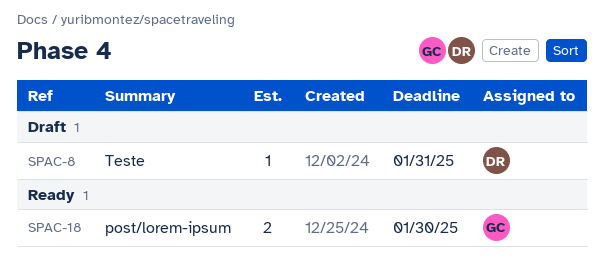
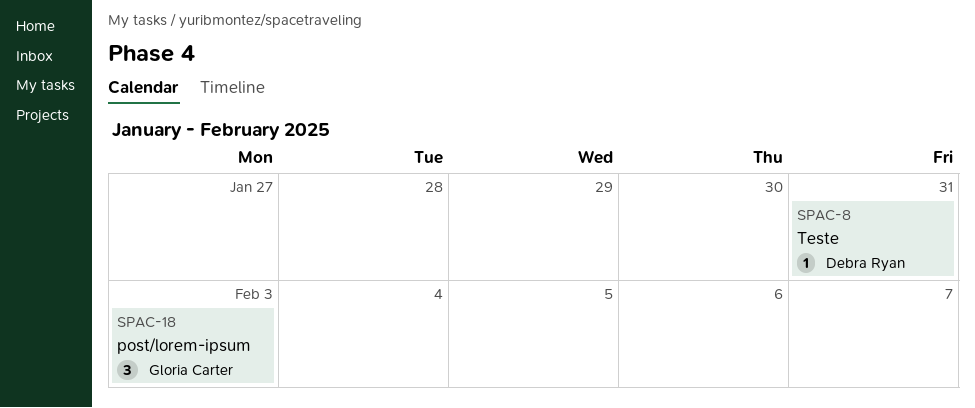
SPAC-18, estimate: 2 -> 3
SPAC-18, due: Jan 30 -> Feb 3

